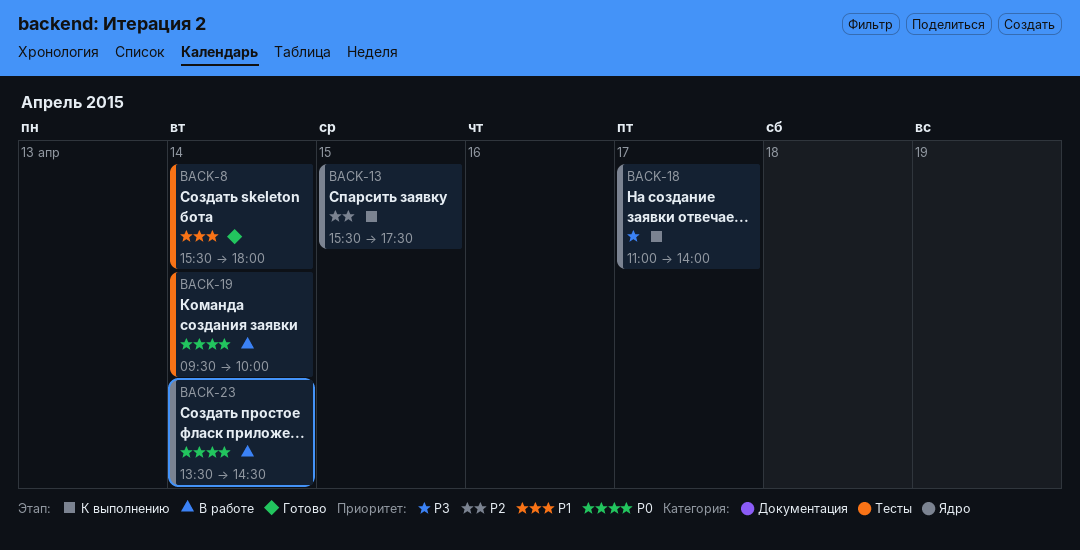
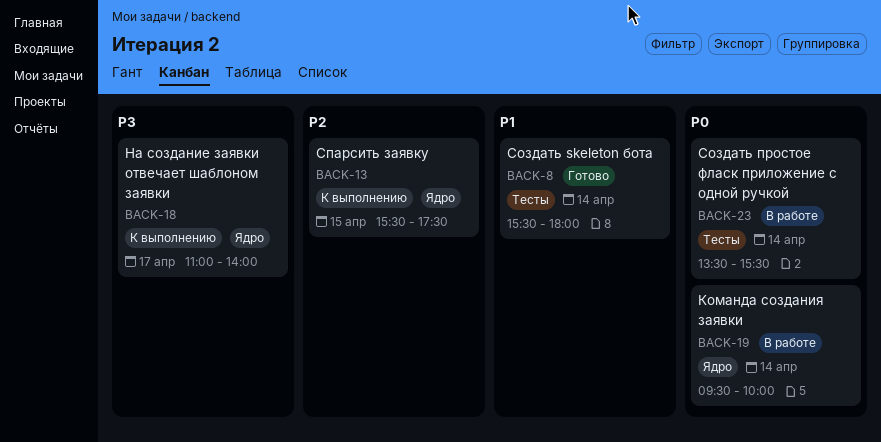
BACK-19, label: Тесты -> Ядро
BACK-23, label: Ядро -> Тесты
BACK-23, ends: 14:30 -> 15:30

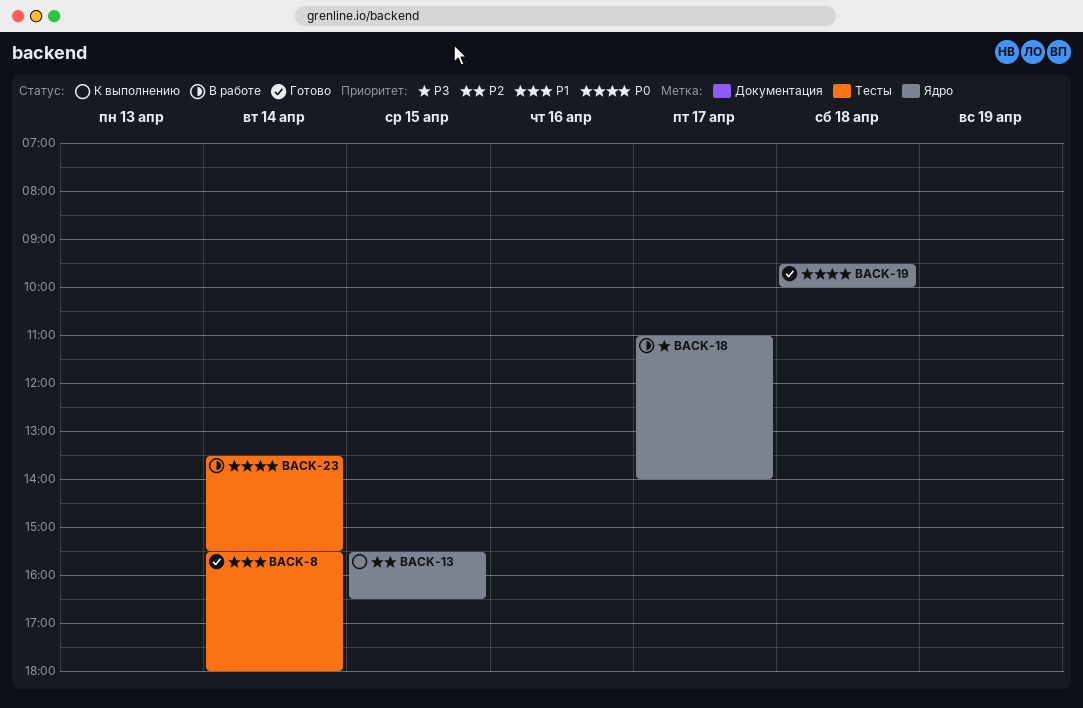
BACK-13, ends: 17:30 -> 16:30
BACK-18, status: К выполнению -> В работе
BACK-19, status: В работе -> Готово
BACK-19, day: Apr 14 -> Apr 18

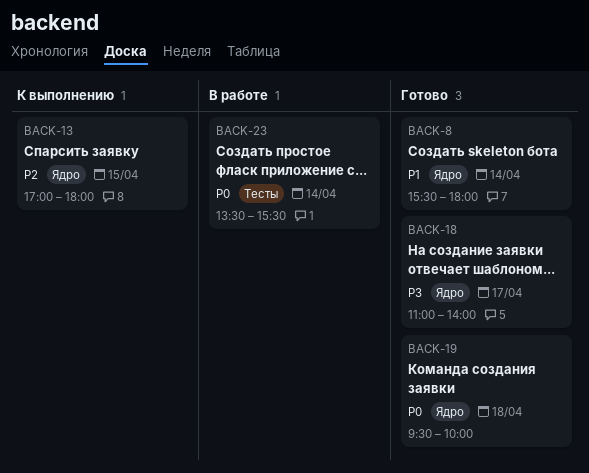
BACK-8, label: Тесты -> Ядро
BACK-13, begins: 15:30 -> 17:00
BACK-13, ends: 16:30 -> 18:00
BACK-18, status: В работе -> Готово

